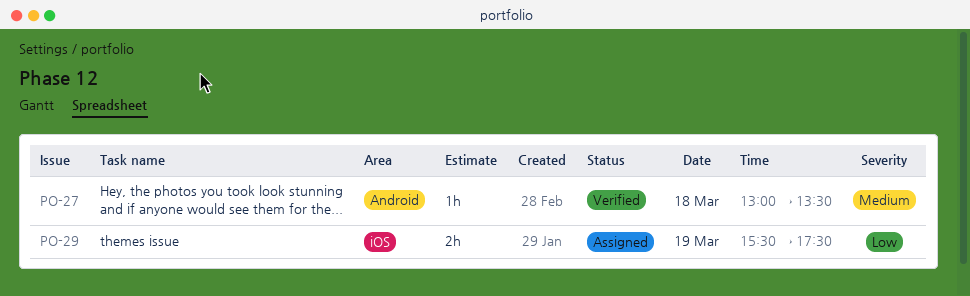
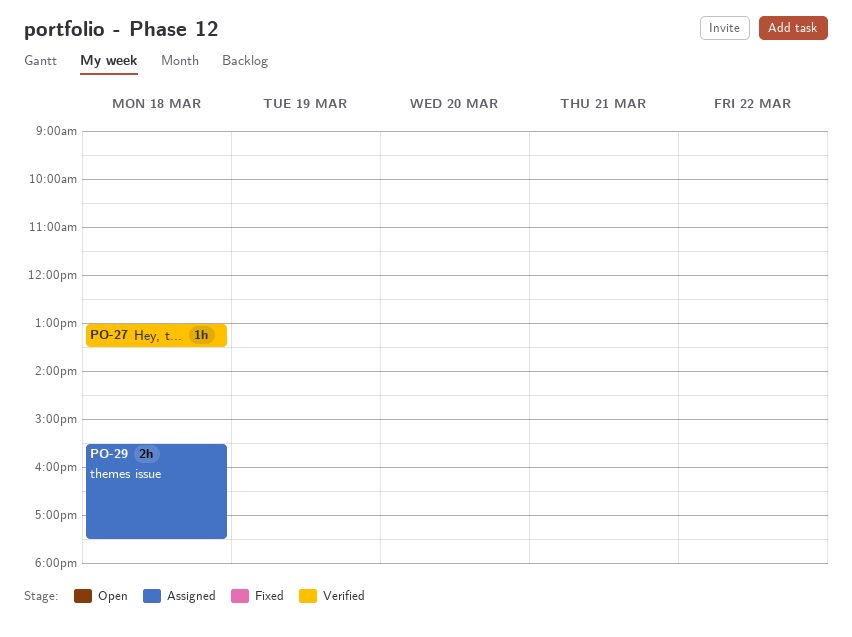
PO-29, day: Mar 19 -> Mar 18

